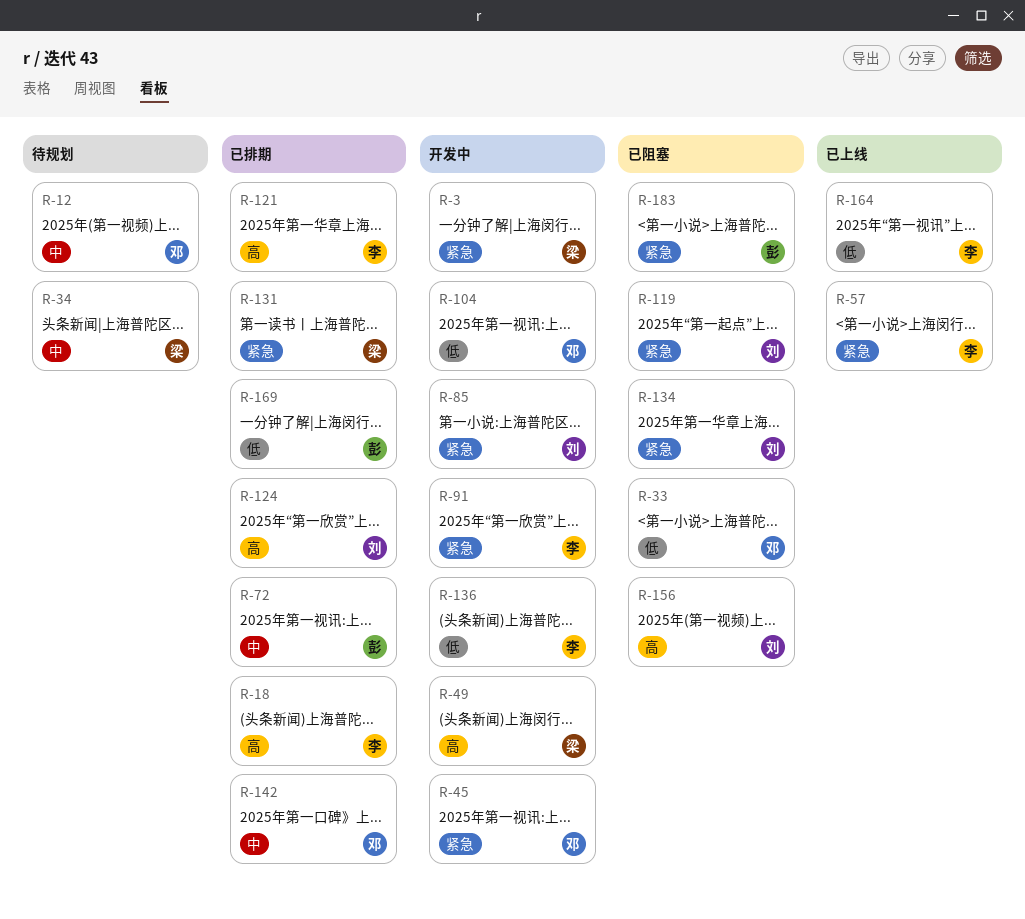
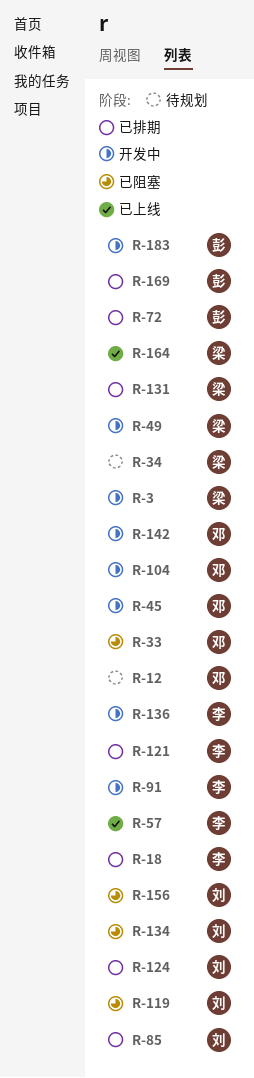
R-85, status: 开发中 -> 已排期
R-142, status: 已排期 -> 开发中
R-164, owner: 李 -> 梁
R-183, status: 已阻塞 -> 开发中

